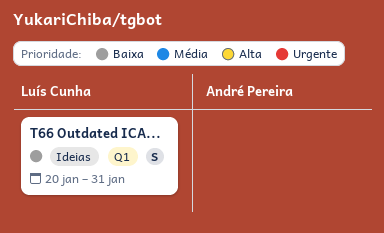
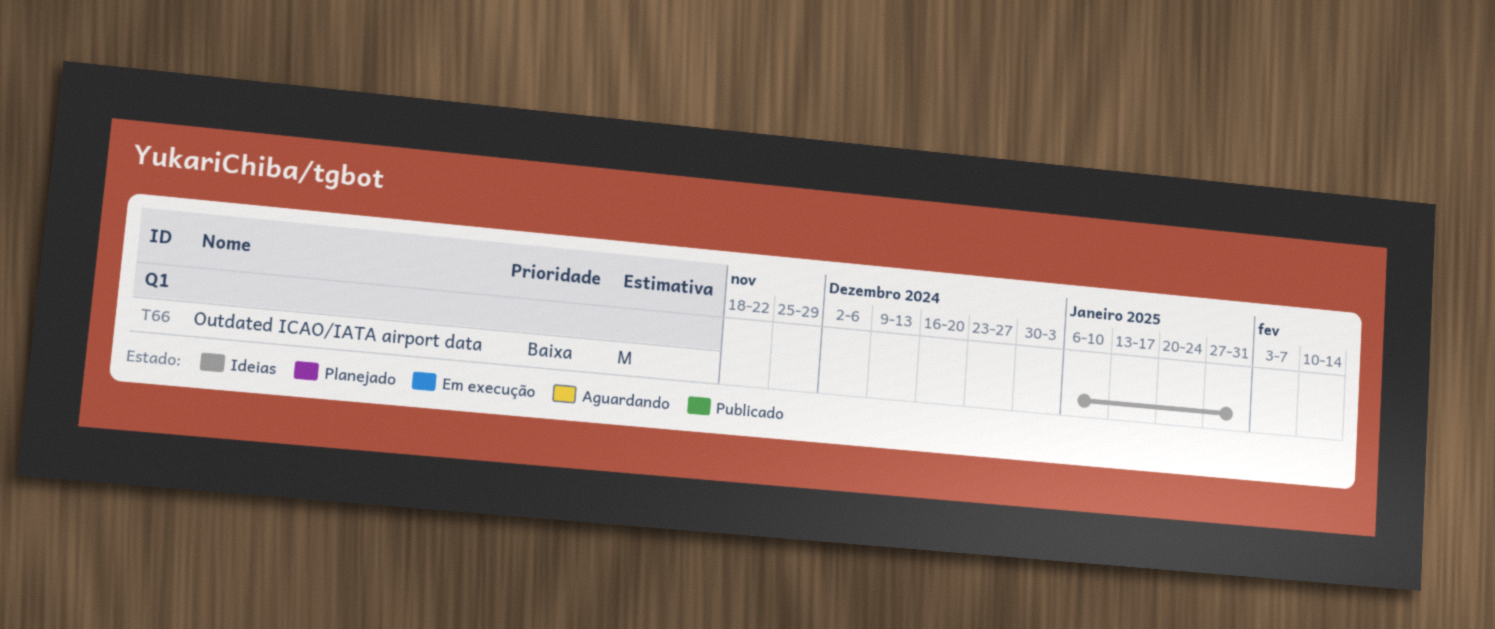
T66, estimate: S -> M
T66, start: Jan 20 -> Jan 6

